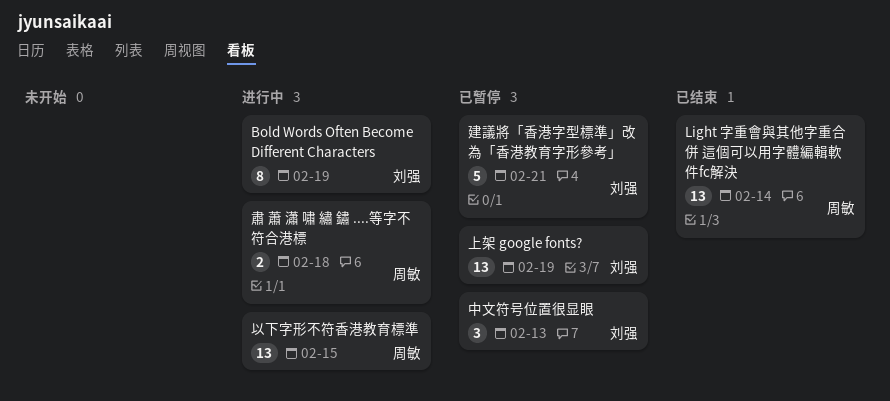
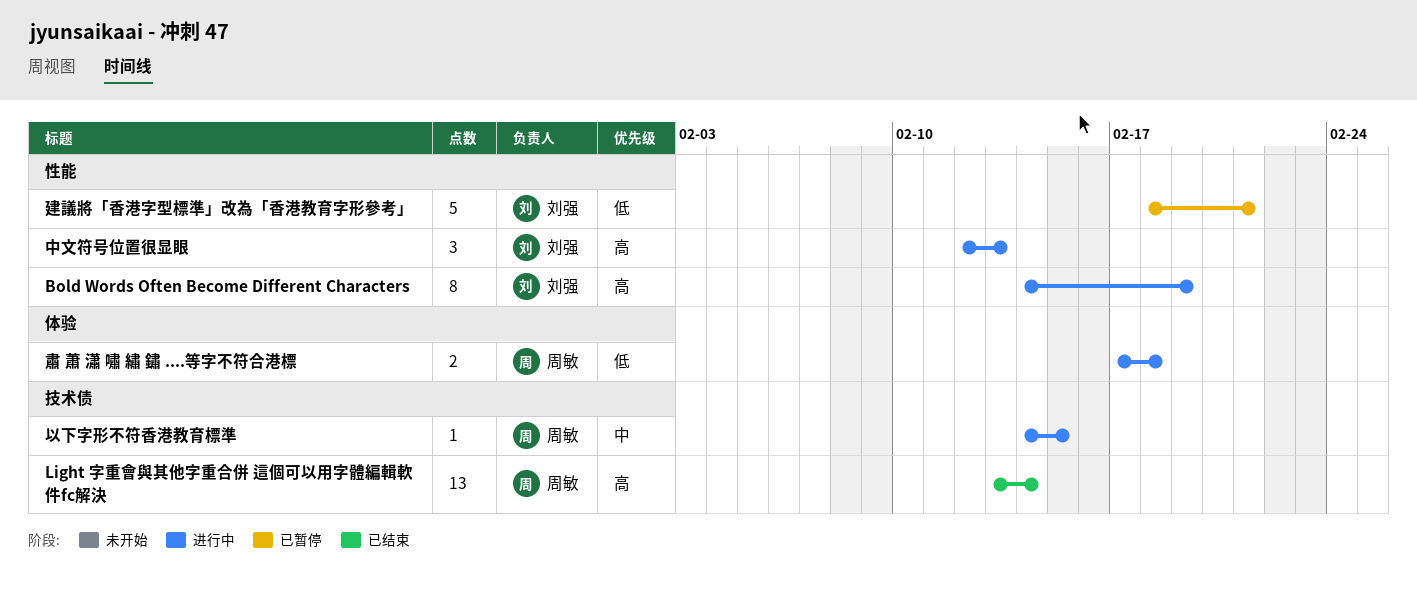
上架 google fonts?: present -> none
中文符号位置很显眼, status: 已暂停 -> 进行中
以下字形不符香港教育標準, estimate: 13 -> 1

